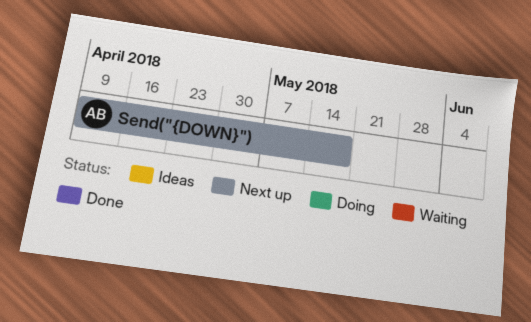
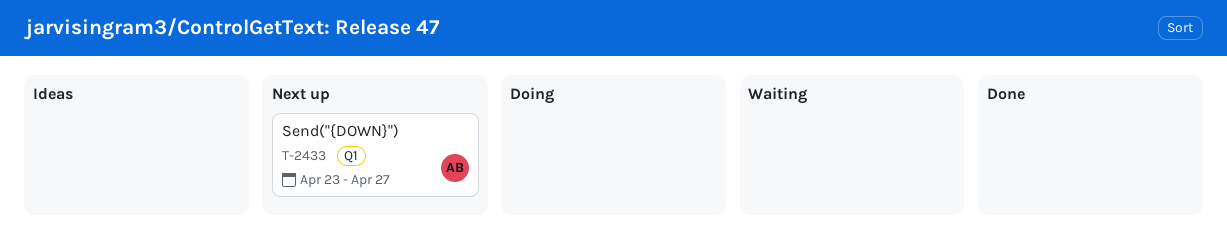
Send("{DOWN}"), start: Apr 9 -> Apr 23
Send("{DOWN}"), due: May 18 -> Apr 27

